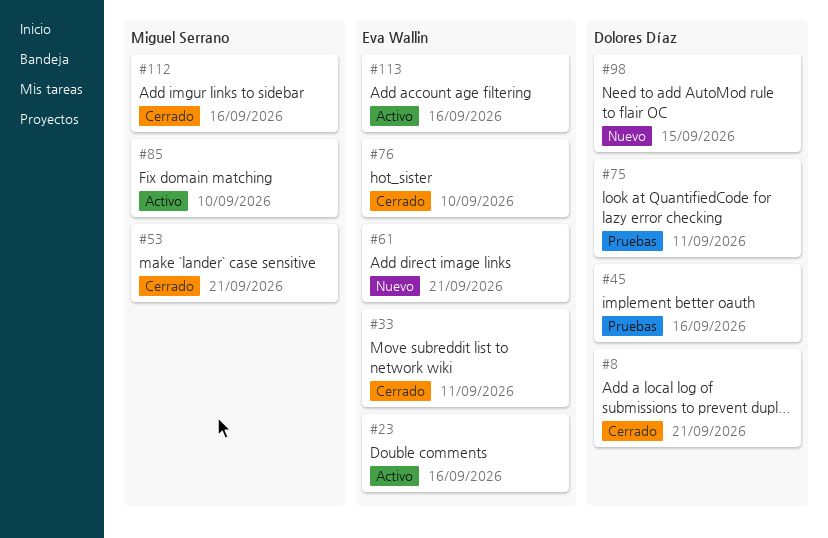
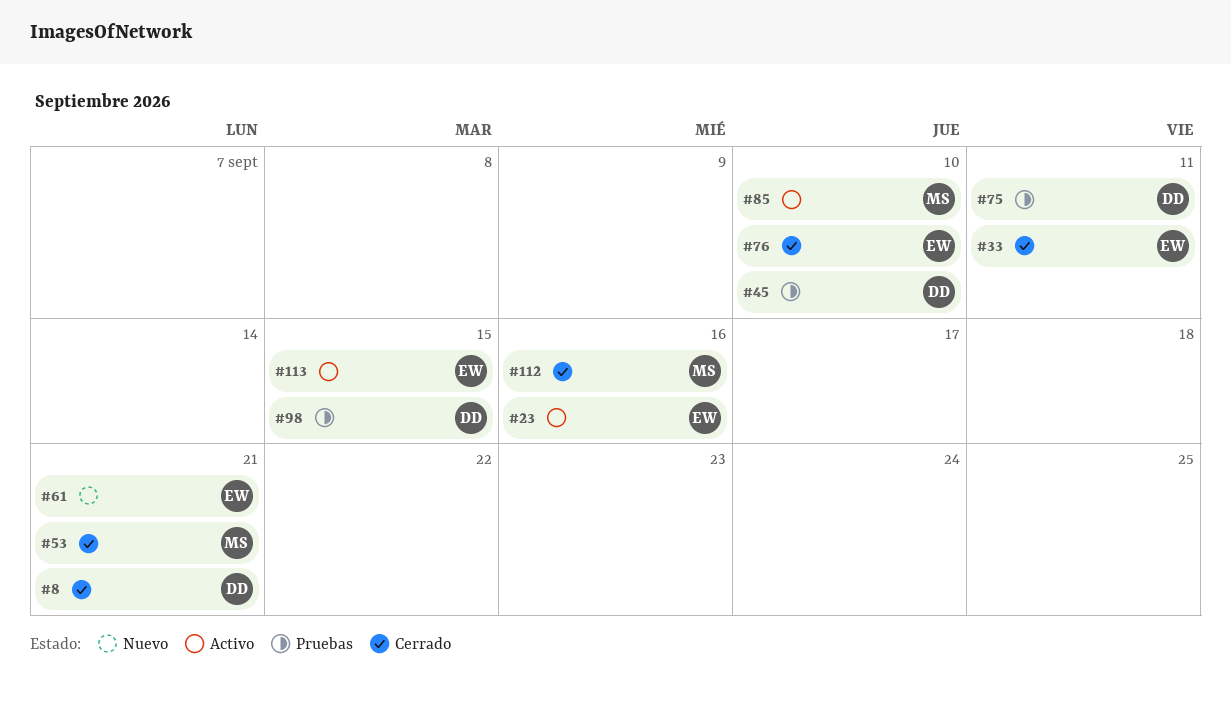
#45, due: Sep 16 -> Sep 10
#98, status: Nuevo -> Pruebas
#113, due: Sep 16 -> Sep 15

